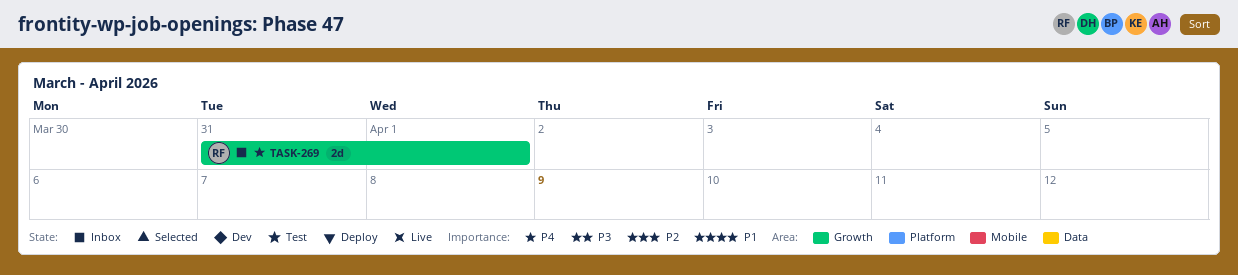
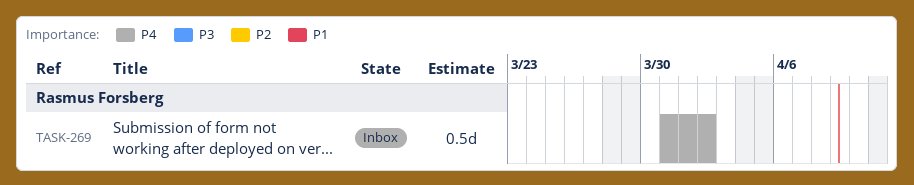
TASK-269, estimate: 2d -> 0.5d
TASK-269, due: Apr 1 -> Apr 2

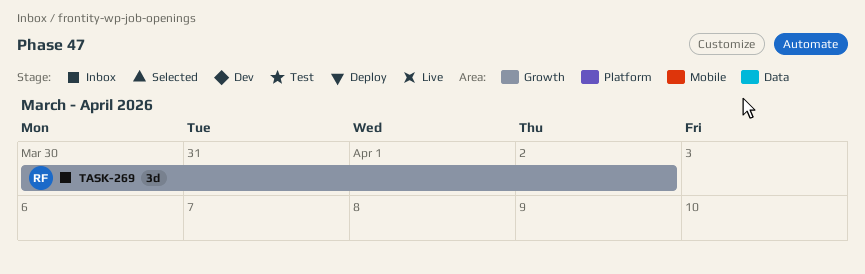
TASK-269, estimate: 0.5d -> 3d
TASK-269, start: Mar 31 -> Mar 30

